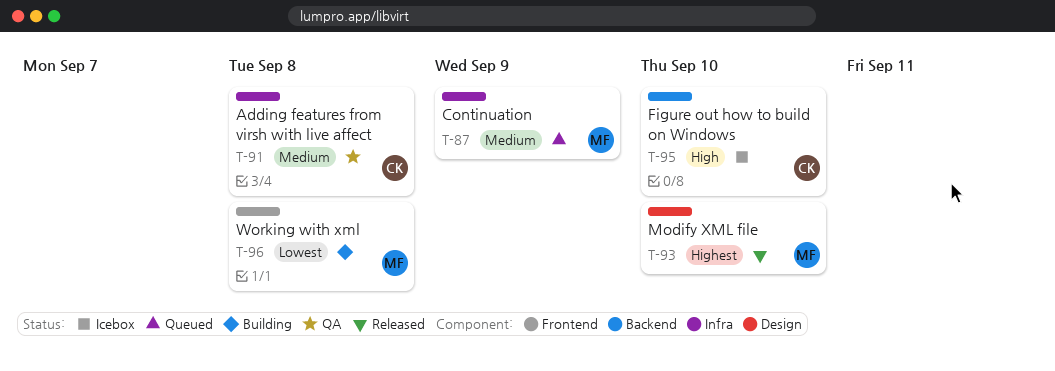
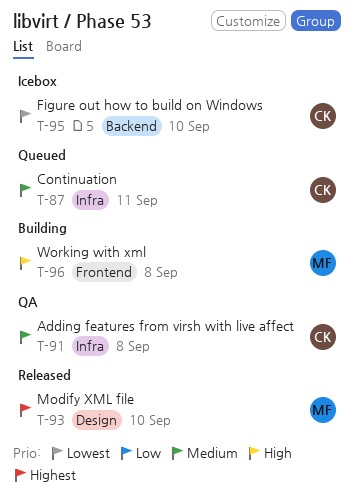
T-87, owner: MF -> CK
T-87, due: Sep 9 -> Sep 11
T-95, priority: High -> Lowest
T-96, priority: Lowest -> High

